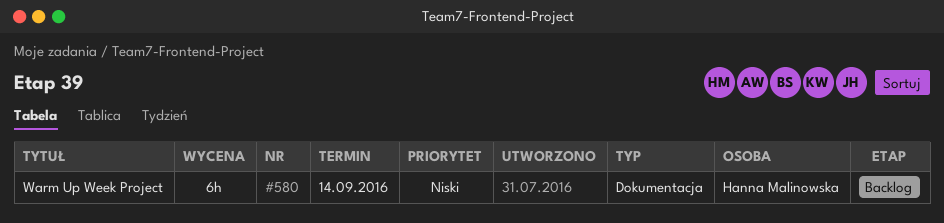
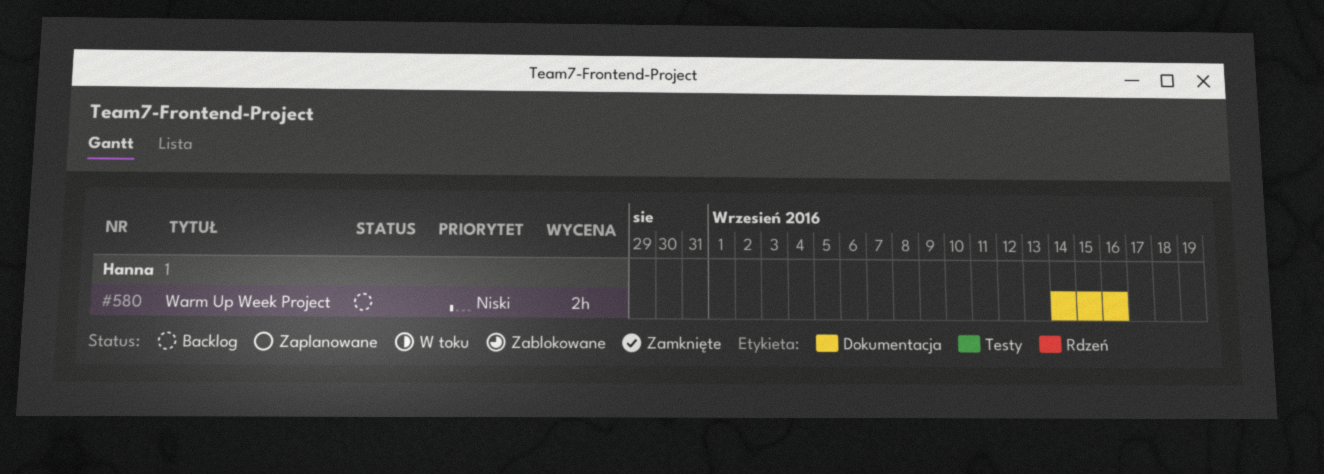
#580, estimate: 6h -> 2h
#580, due: Sep 14 -> Sep 16

